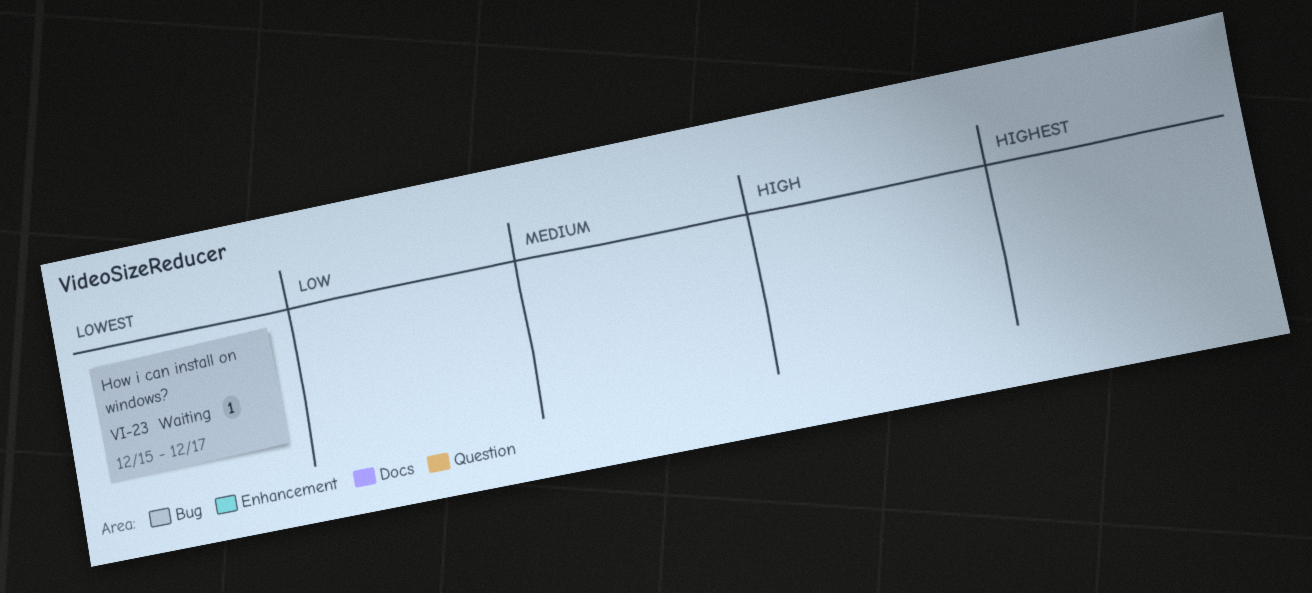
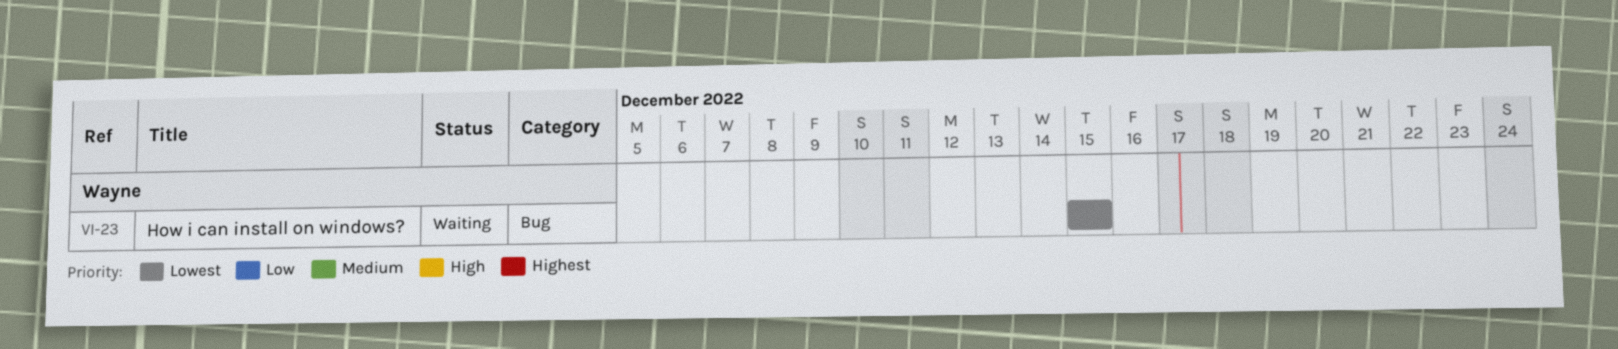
VI-23, due: Dec 17 -> Dec 15

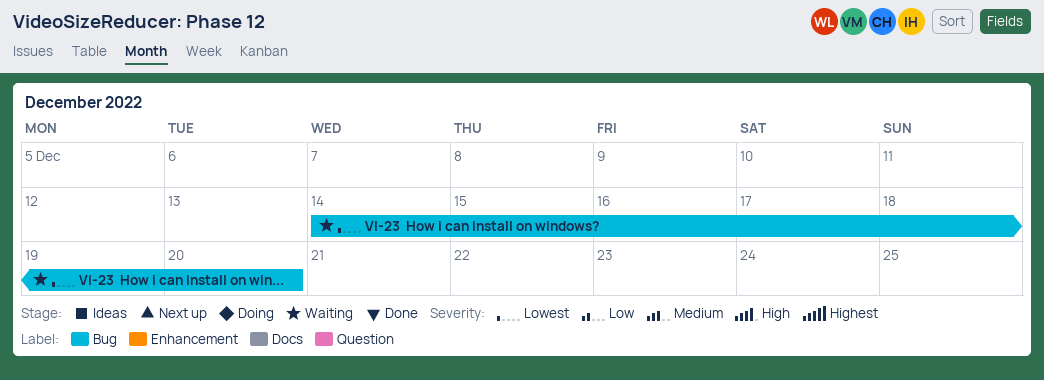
VI-23, start: Dec 15 -> Dec 14
VI-23, due: Dec 15 -> Dec 20

